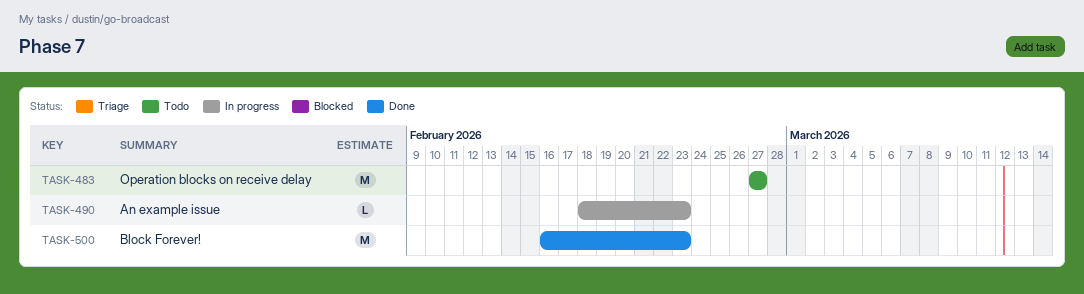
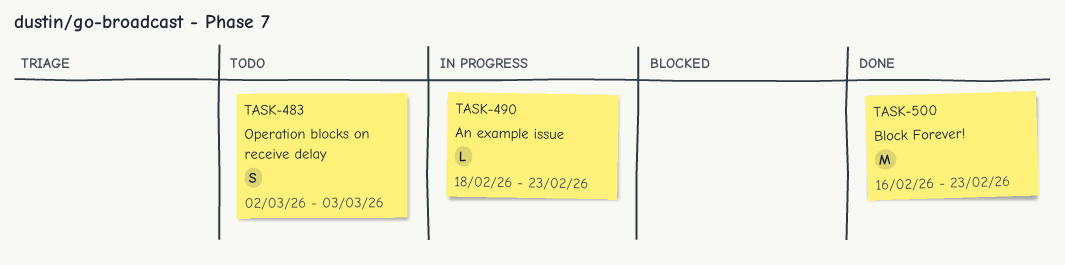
TASK-483, estimate: M -> S
TASK-483, start: Feb 27 -> Mar 2
TASK-483, due: Feb 27 -> Mar 3

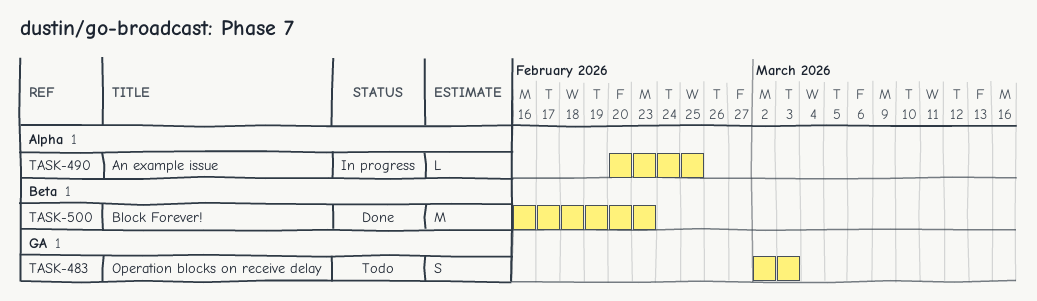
TASK-490, start: Feb 18 -> Feb 20
TASK-490, due: Feb 23 -> Feb 25

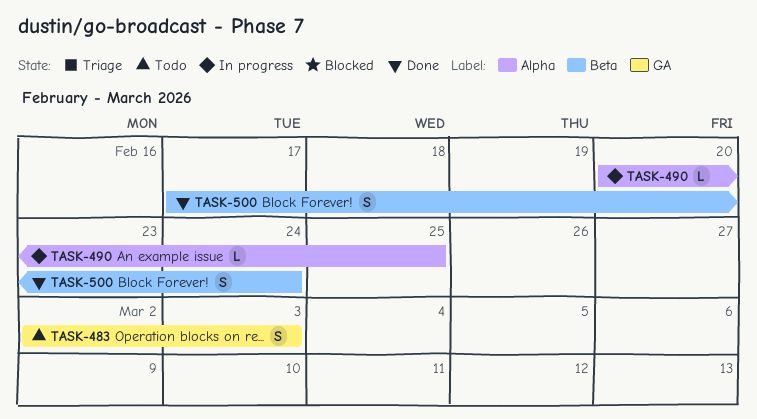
TASK-500, estimate: M -> S
TASK-500, start: Feb 16 -> Feb 17
TASK-500, due: Feb 23 -> Feb 24

